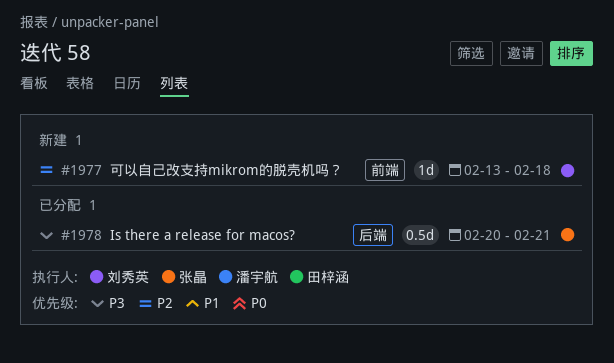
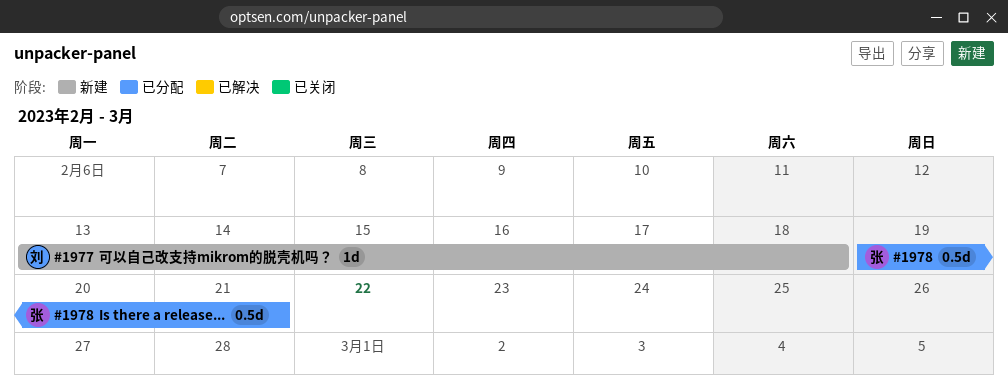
#1978, start: Feb 20 -> Feb 19

